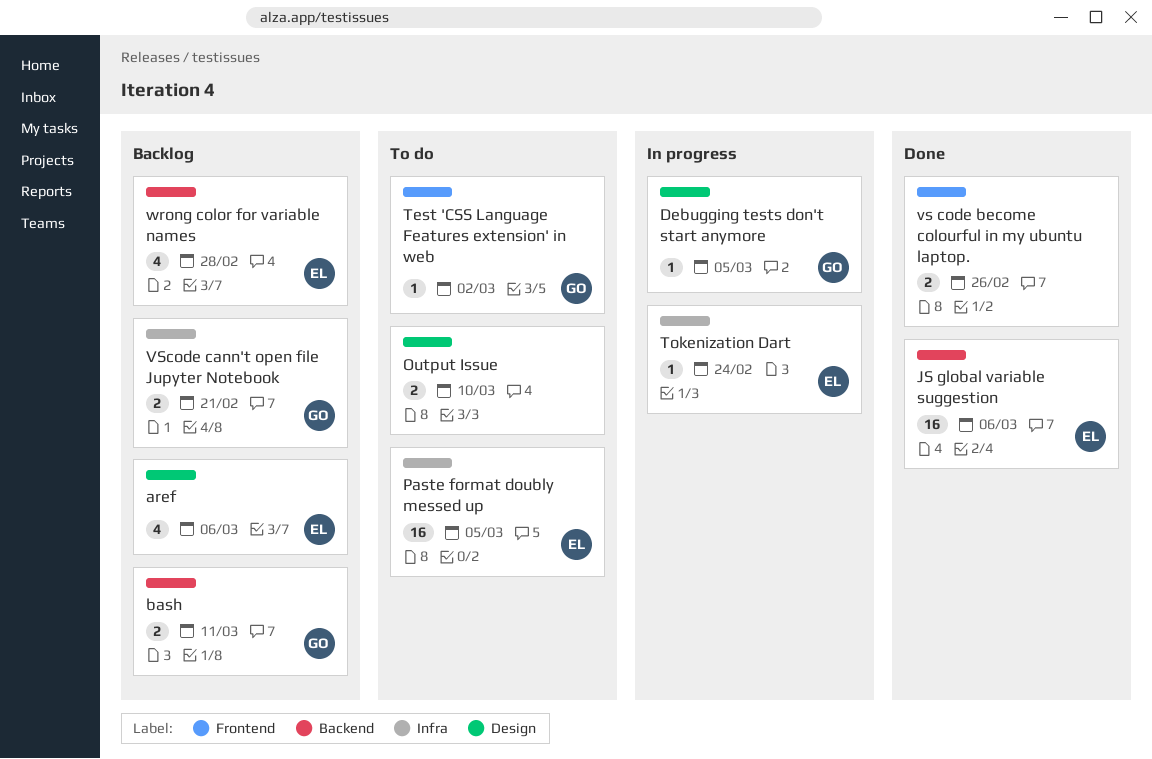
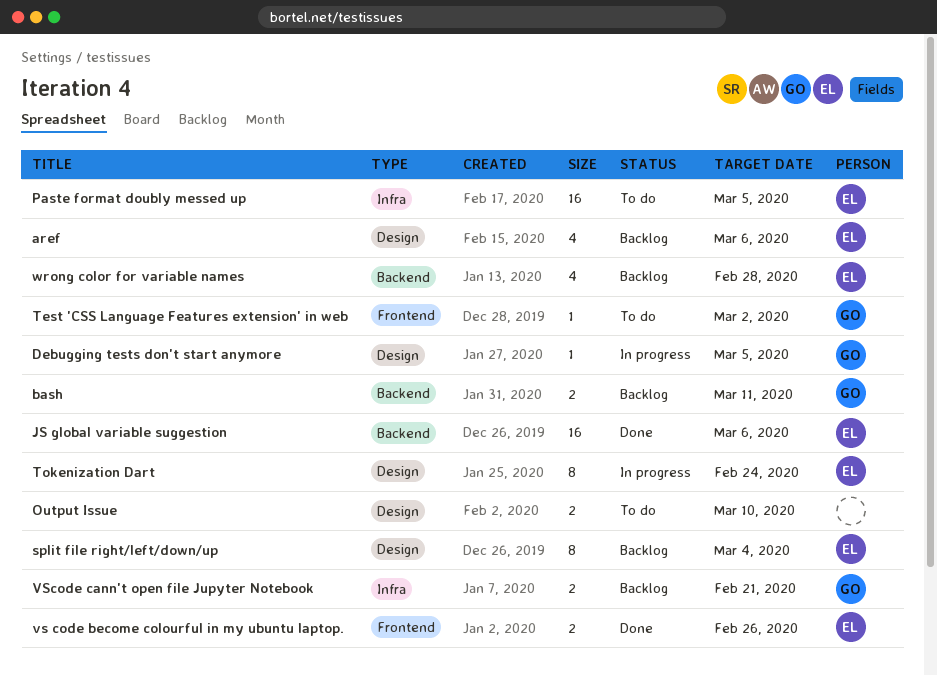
split file right/left/down/up: none -> present
Tokenization Dart, label: Infra -> Design
Tokenization Dart, estimate: 1 -> 8
vs code become colourful in my ubuntu laptop., owner: none -> EL

